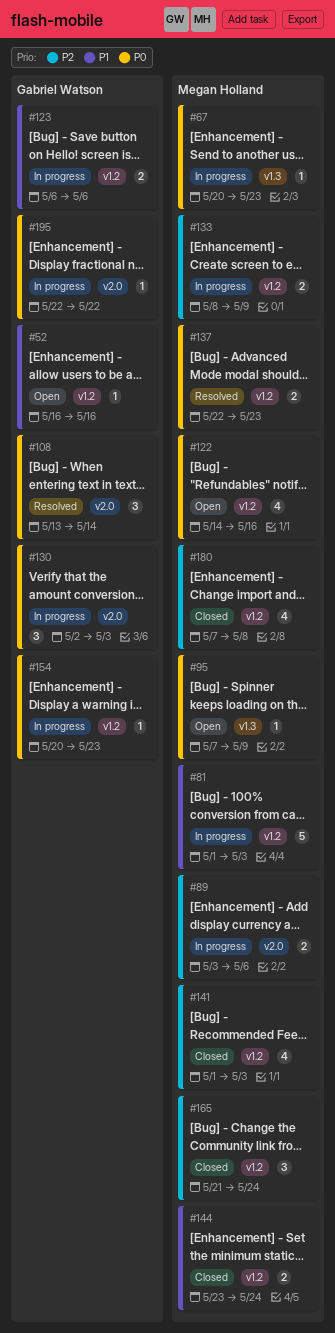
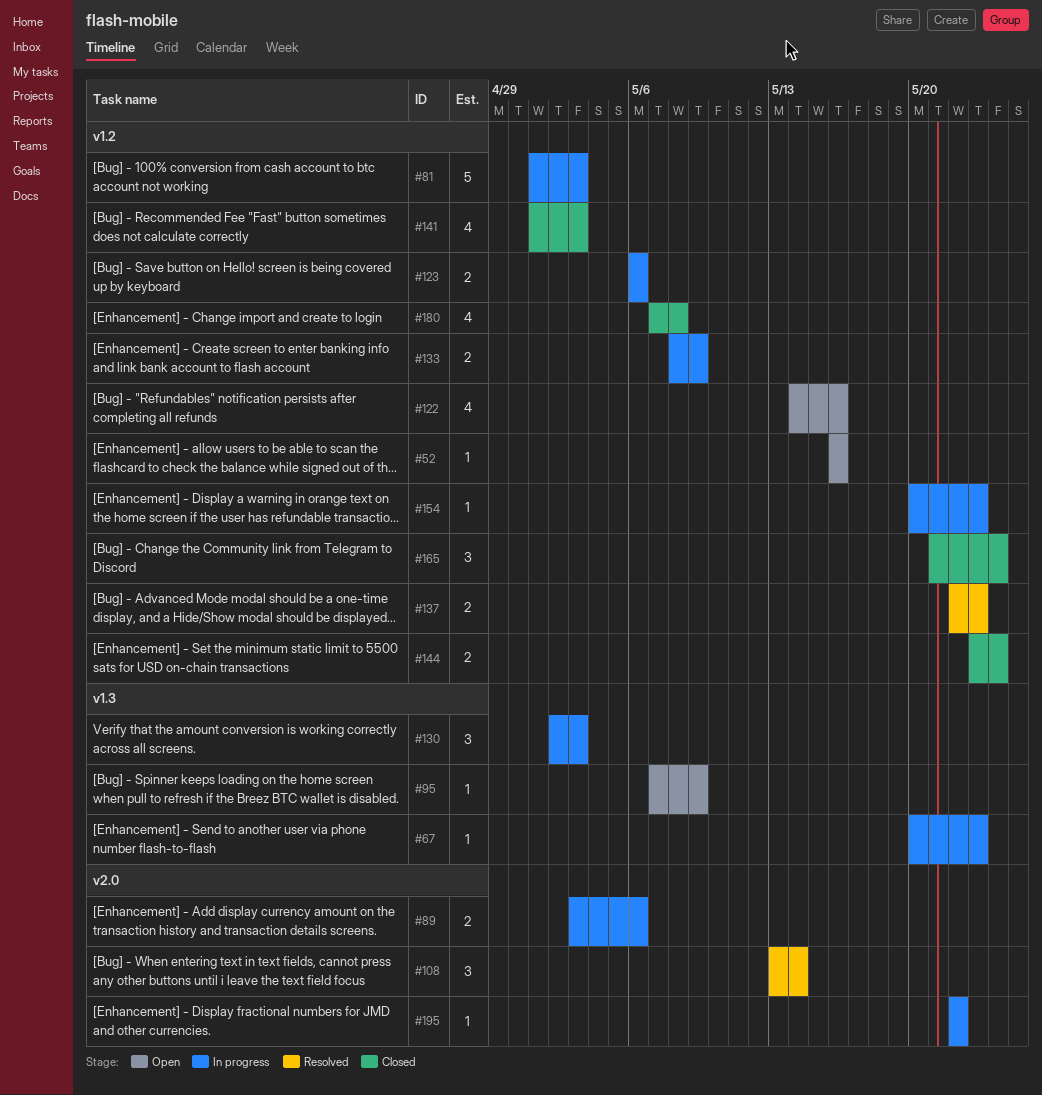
#130, label: v2.0 -> v1.3

